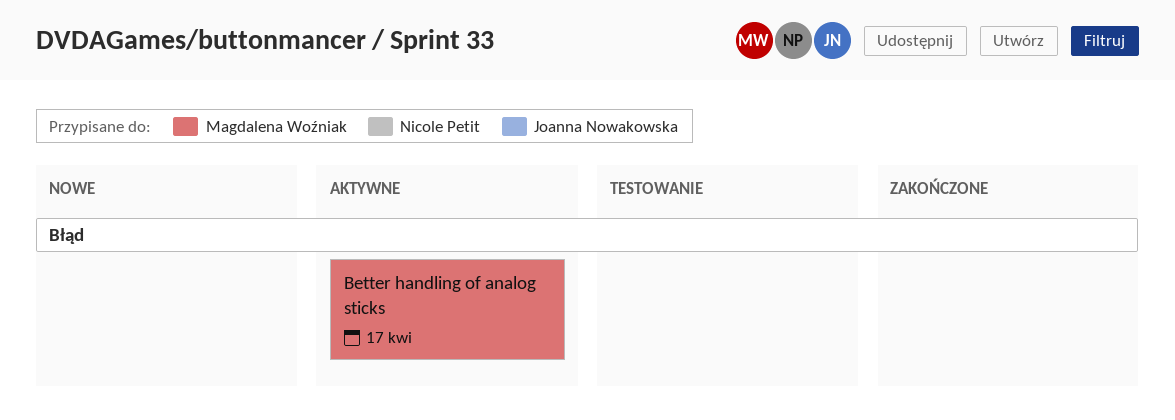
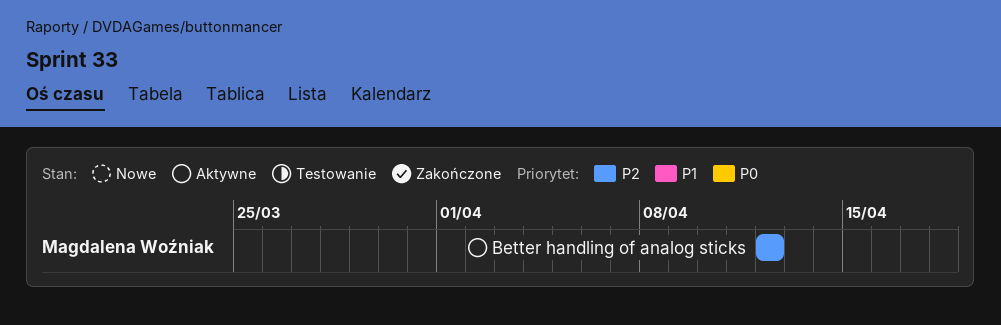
Better handling of analog sticks, due: Apr 17 -> Apr 12

